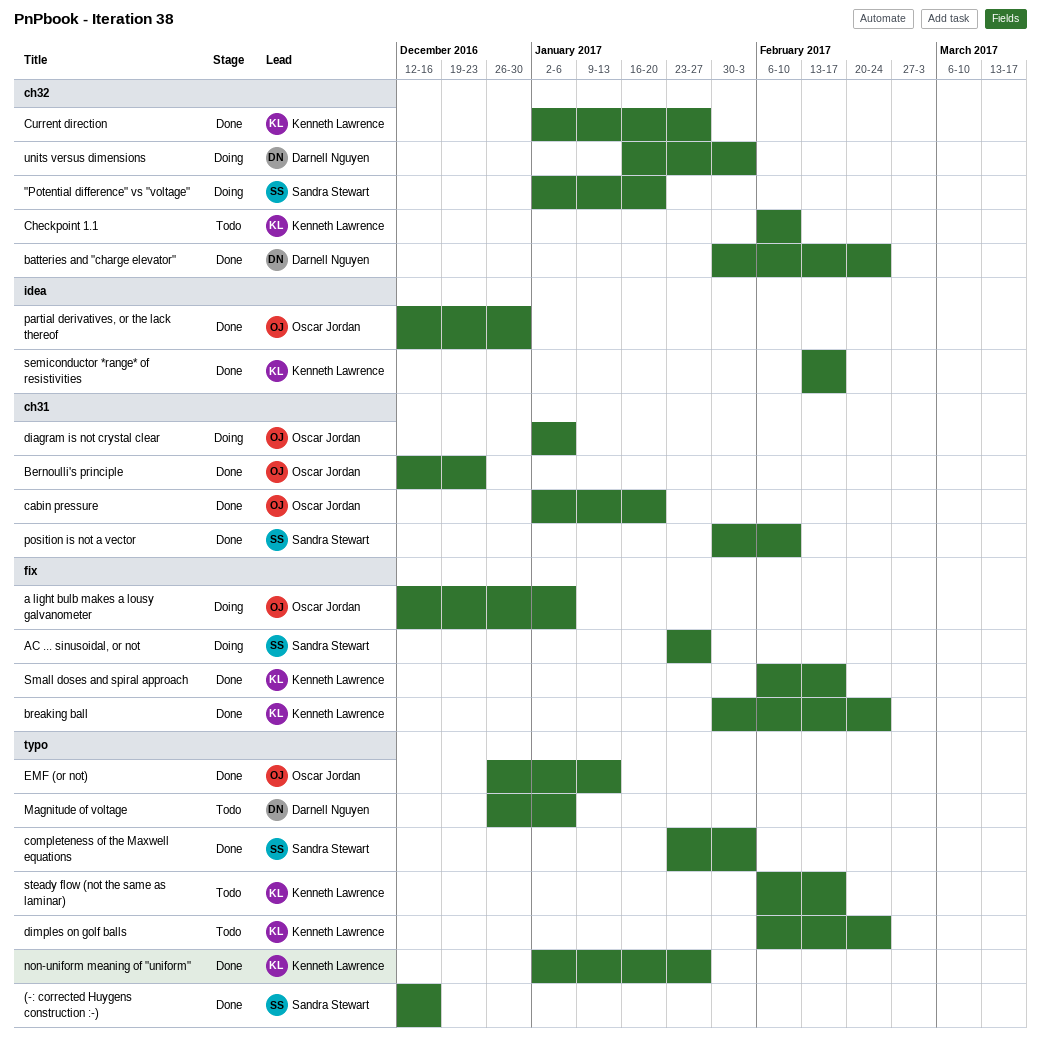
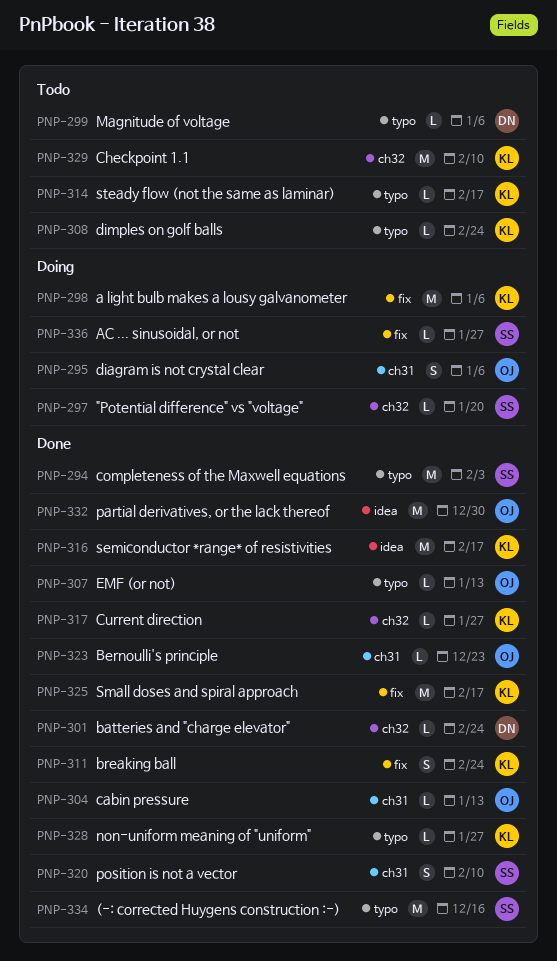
a light bulb makes a lousy galvanometer, owner: Oscar Jordan -> Kenneth Lawrence
cabin pressure, due: Jan 20 -> Jan 13
units versus dimensions: present -> none

